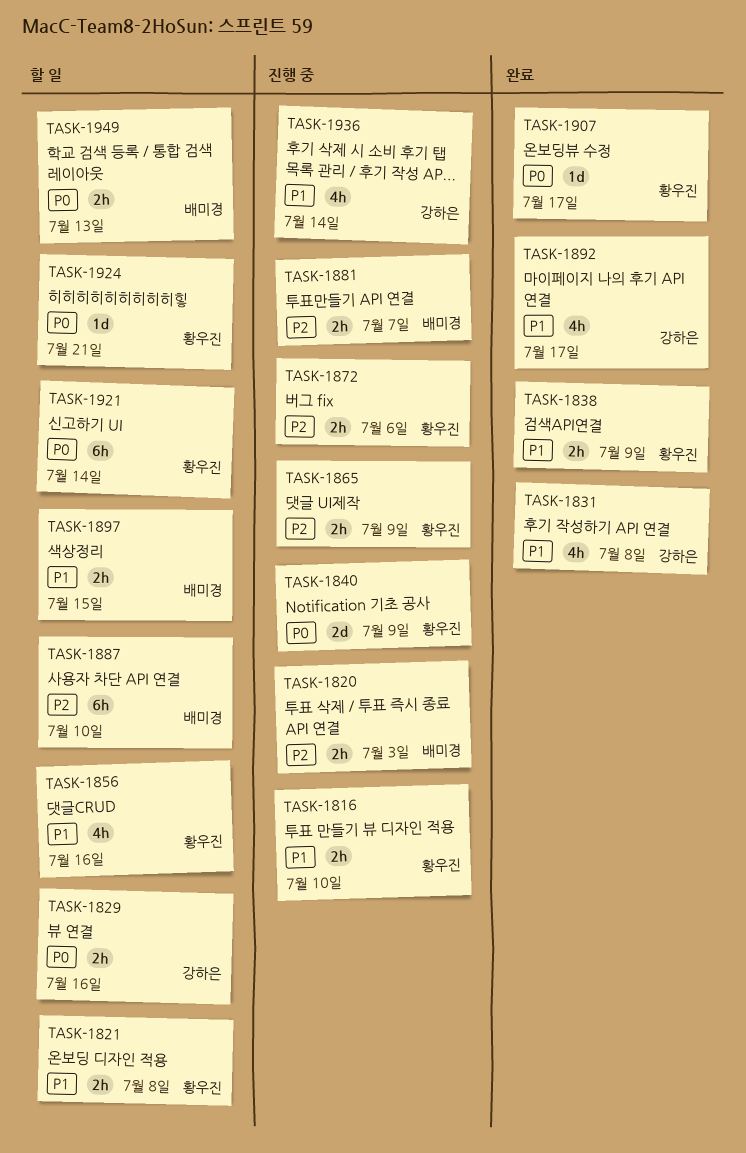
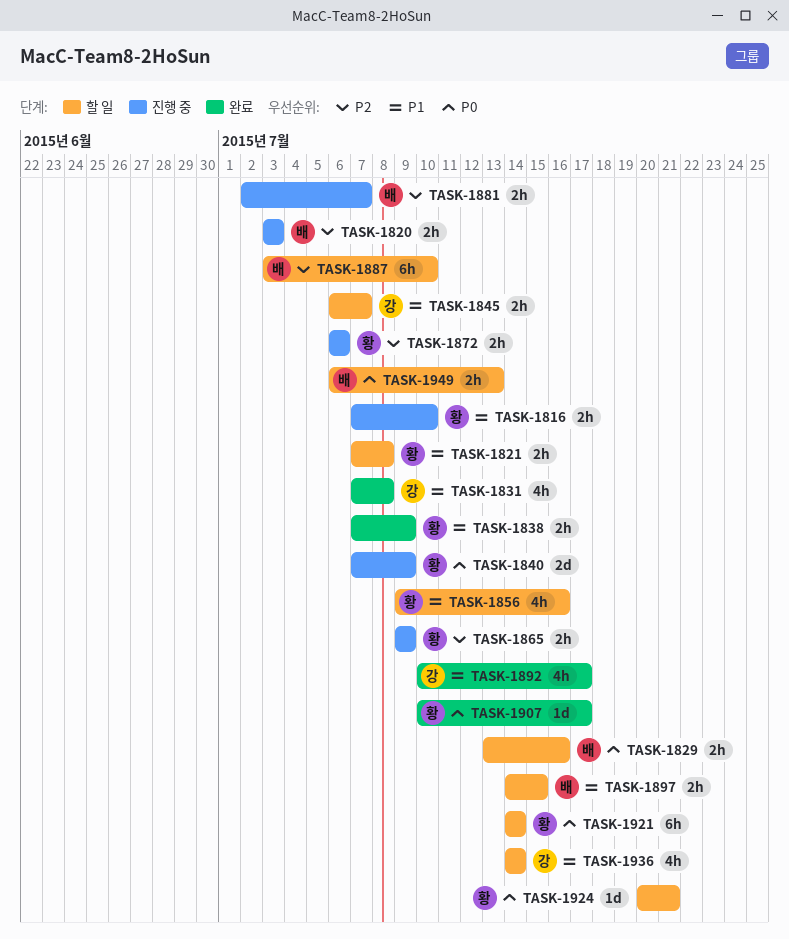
TASK-1829, owner: 강하은 -> 배미경
TASK-1845: none -> present
TASK-1936, status: 진행 중 -> 할 일

